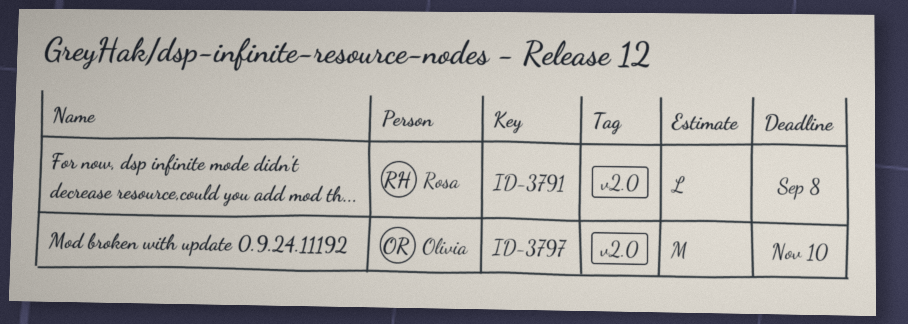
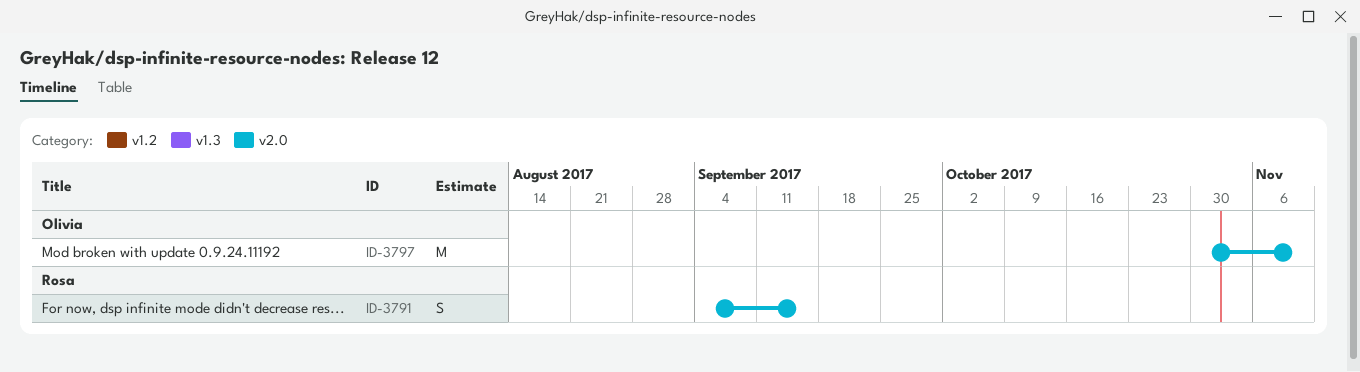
ID-3791, estimate: L -> S
ID-3791, due: Sep 8 -> Sep 15

